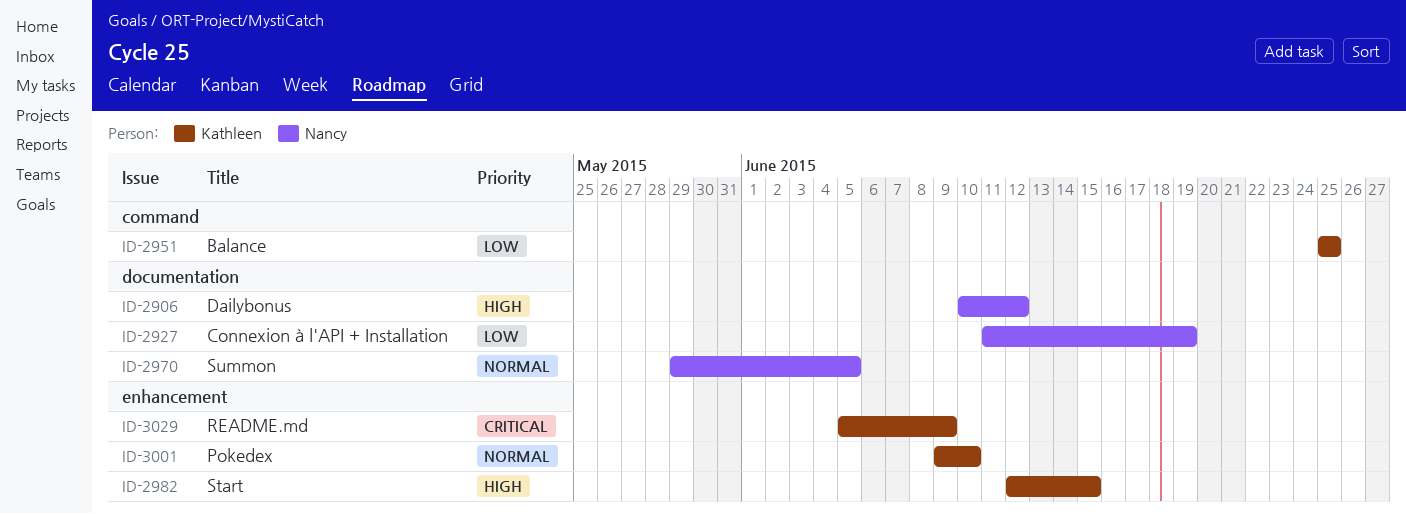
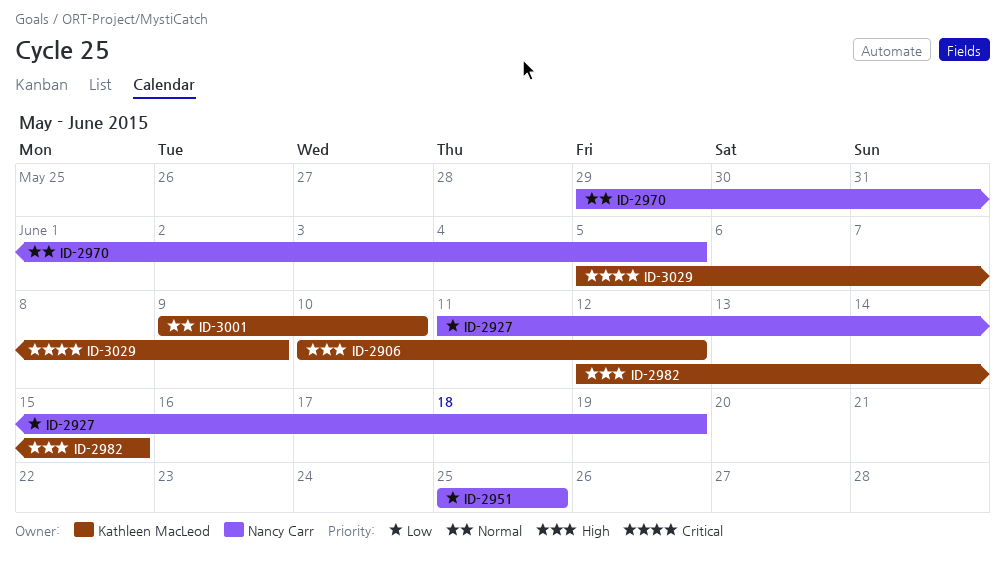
ID-2906, owner: Nancy Carr -> Kathleen MacLeod
ID-2951, owner: Kathleen MacLeod -> Nancy Carr

